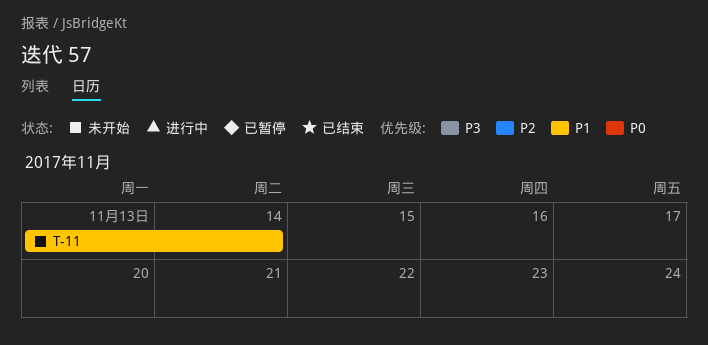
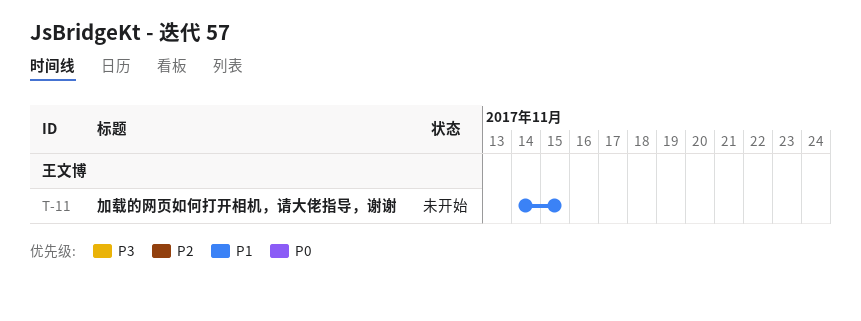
T-11, start: Nov 13 -> Nov 14
T-11, due: Nov 14 -> Nov 15

